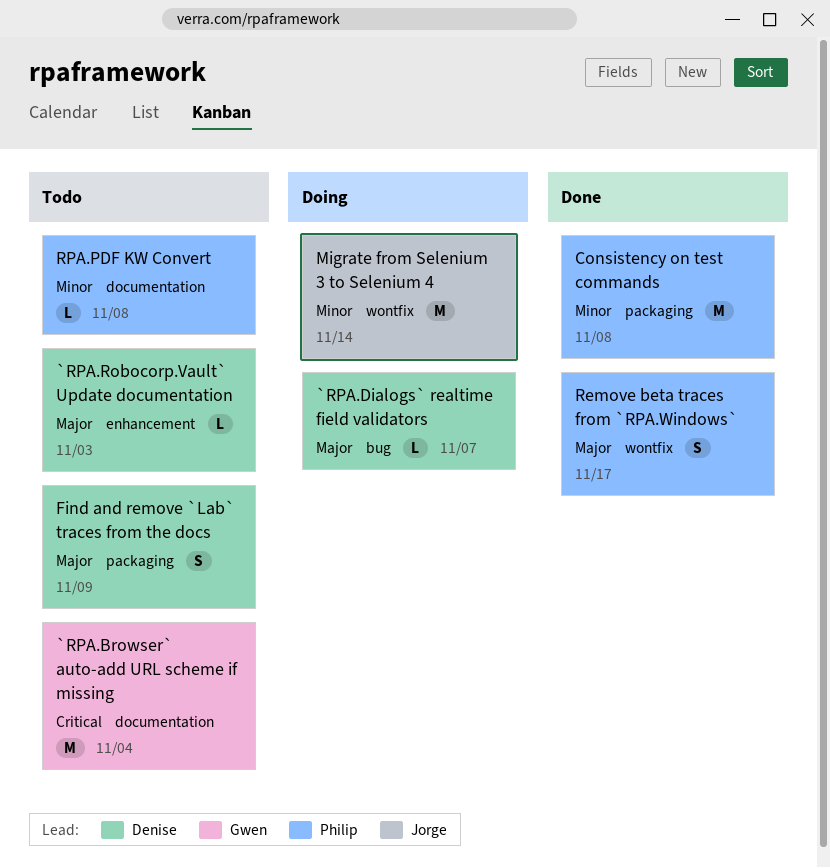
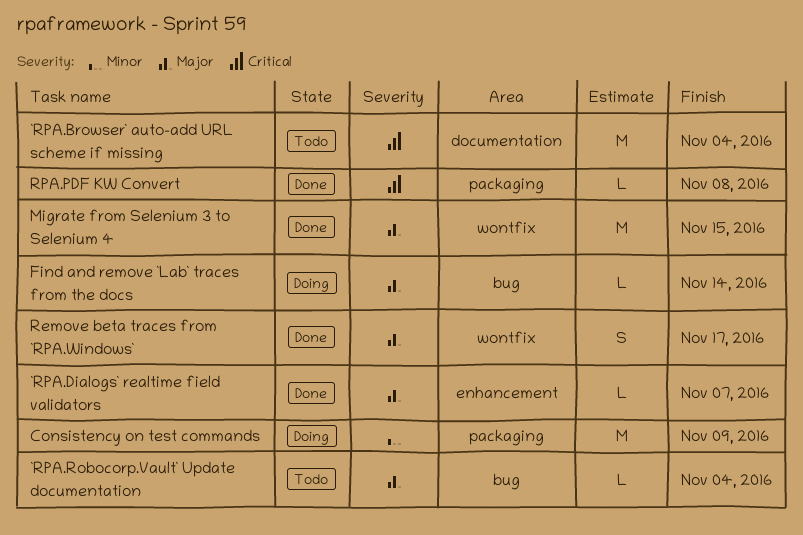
`RPA.Dialogs` realtime field validators, status: Doing -> Done
`RPA.Dialogs` realtime field validators, label: bug -> enhancement
`RPA.Robocorp.Vault` Update documentation, label: enhancement -> bug
`RPA.Robocorp.Vault` Update documentation, due: Nov 3 -> Nov 4
Consistency on test commands, status: Done -> Doing
Consistency on test commands, due: Nov 8 -> Nov 9
Find and remove `Lab` traces from the docs, status: Todo -> Doing
Find and remove `Lab` traces from the docs, label: packaging -> bug
Find and remove `Lab` traces from the docs, estimate: S -> L
Find and remove `Lab` traces from the docs, due: Nov 9 -> Nov 14
Migrate from Selenium 3 to Selenium 4, status: Doing -> Done
Migrate from Selenium 3 to Selenium 4, priority: Minor -> Major
Migrate from Selenium 3 to Selenium 4, due: Nov 14 -> Nov 15
RPA.PDF KW Convert, status: Todo -> Done
RPA.PDF KW Convert, priority: Minor -> Critical
RPA.PDF KW Convert, label: documentation -> packaging

